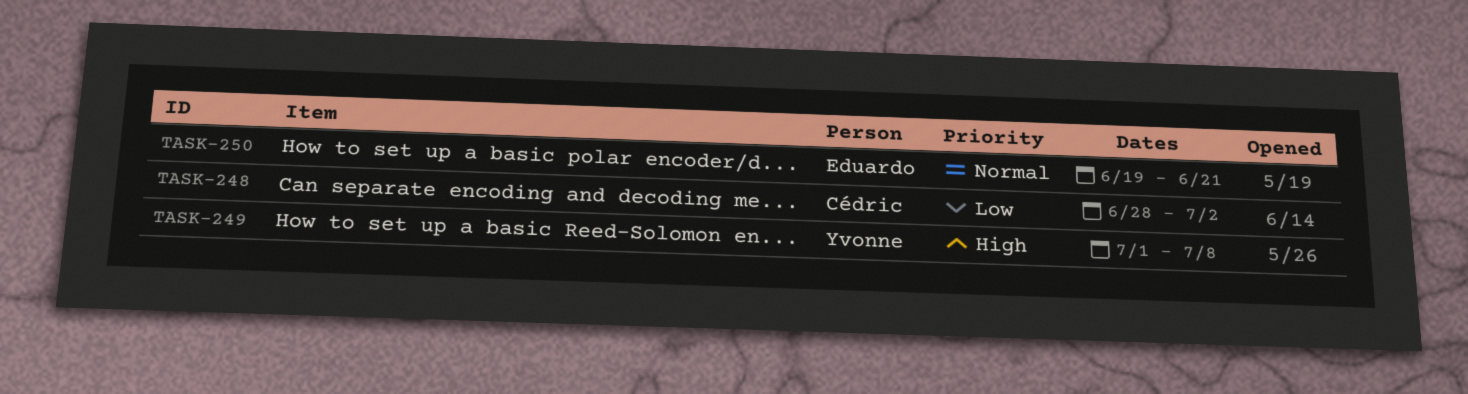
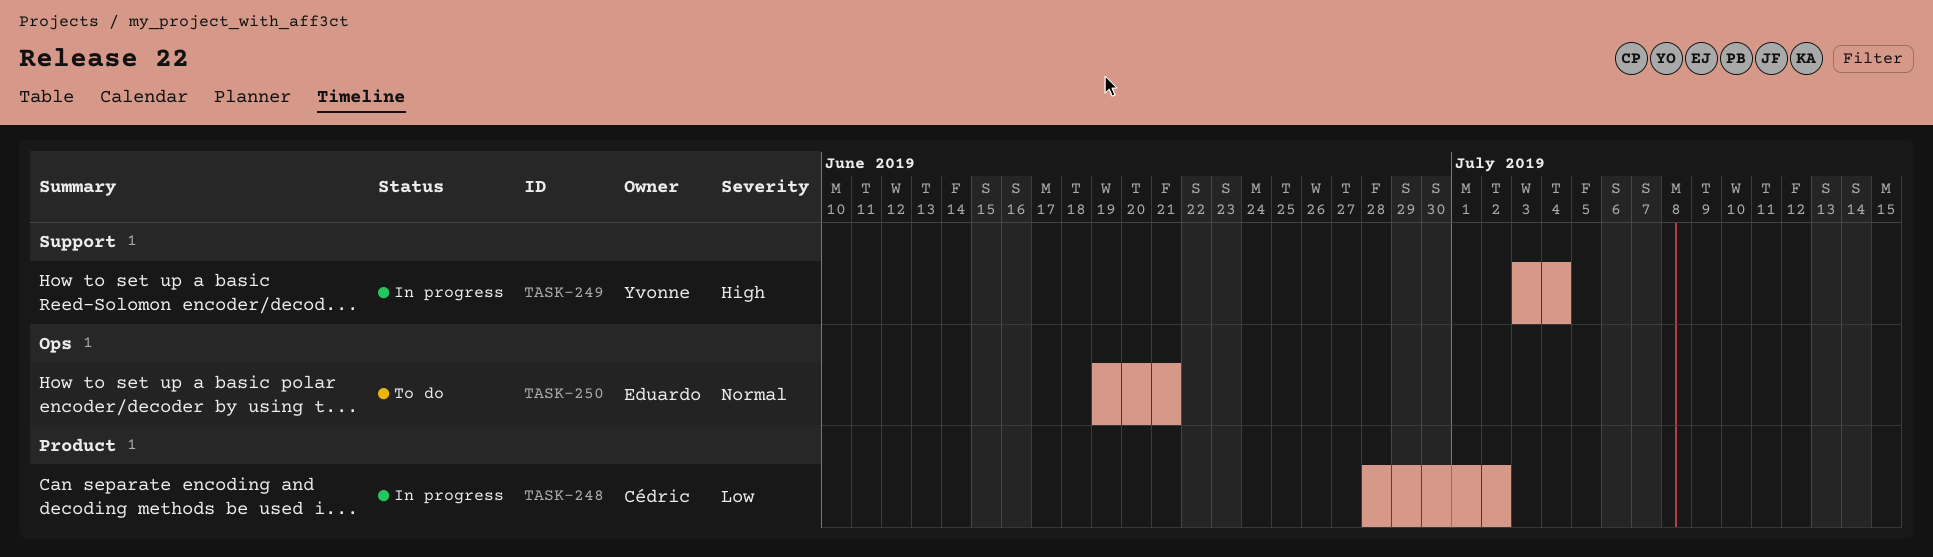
TASK-249, start: Jul 1 -> Jul 3
TASK-249, due: Jul 8 -> Jul 4

